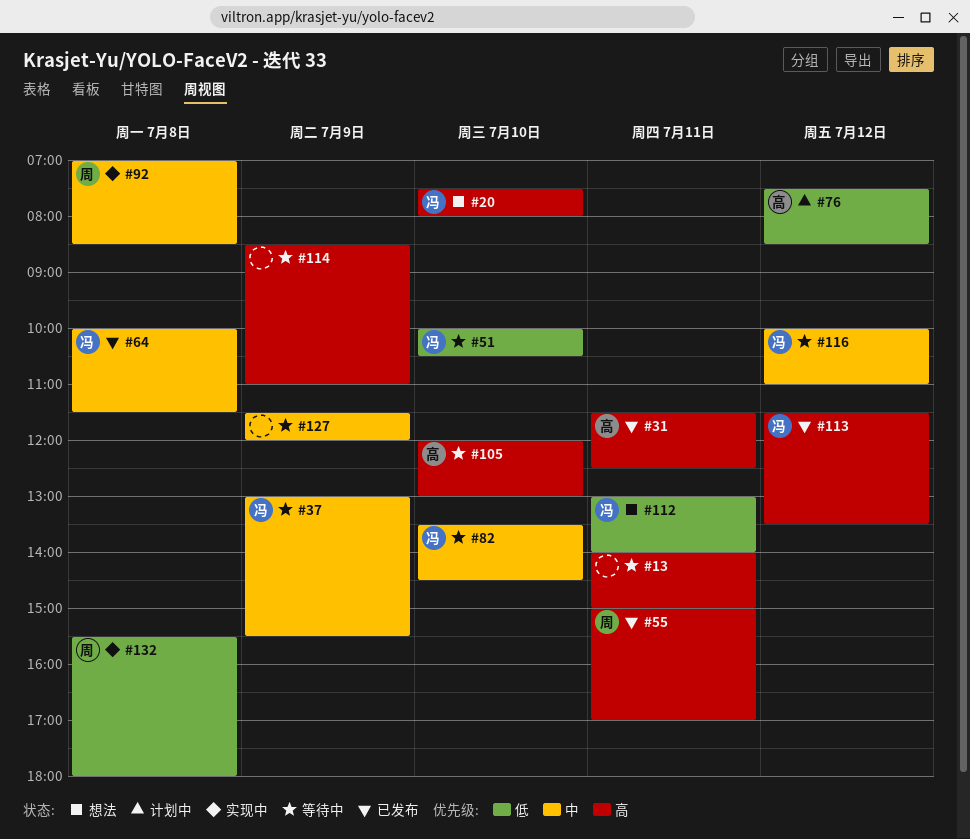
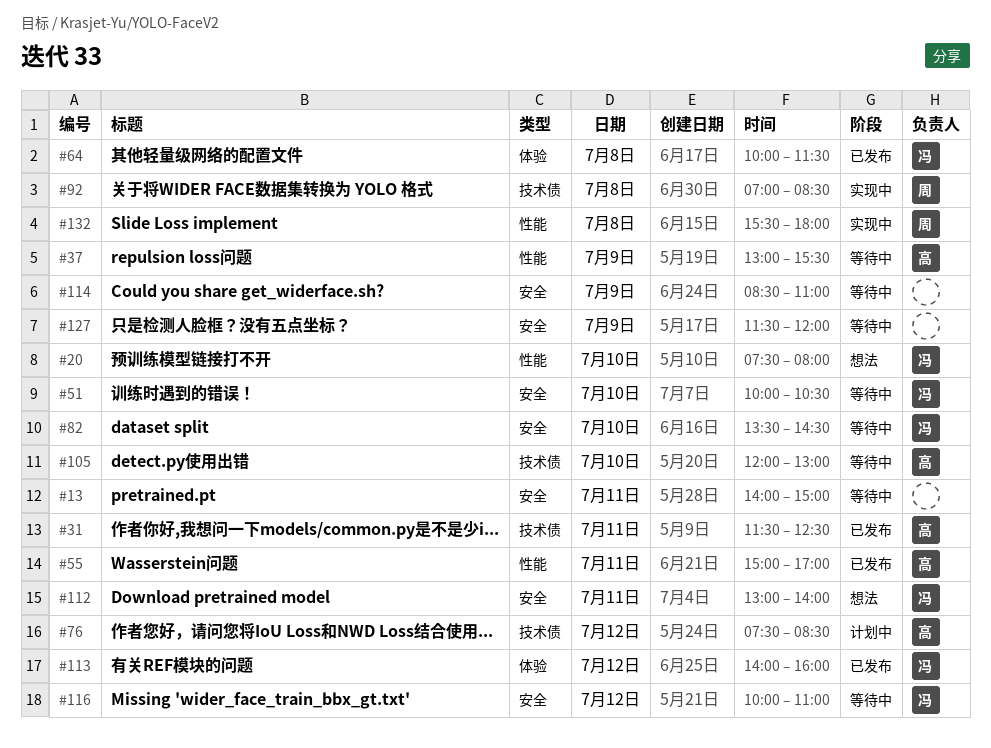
#37, owner: 冯 -> 高
#55, owner: 周 -> 高
#113, begins: 11:30 -> 14:00
#113, ends: 13:30 -> 16:00

